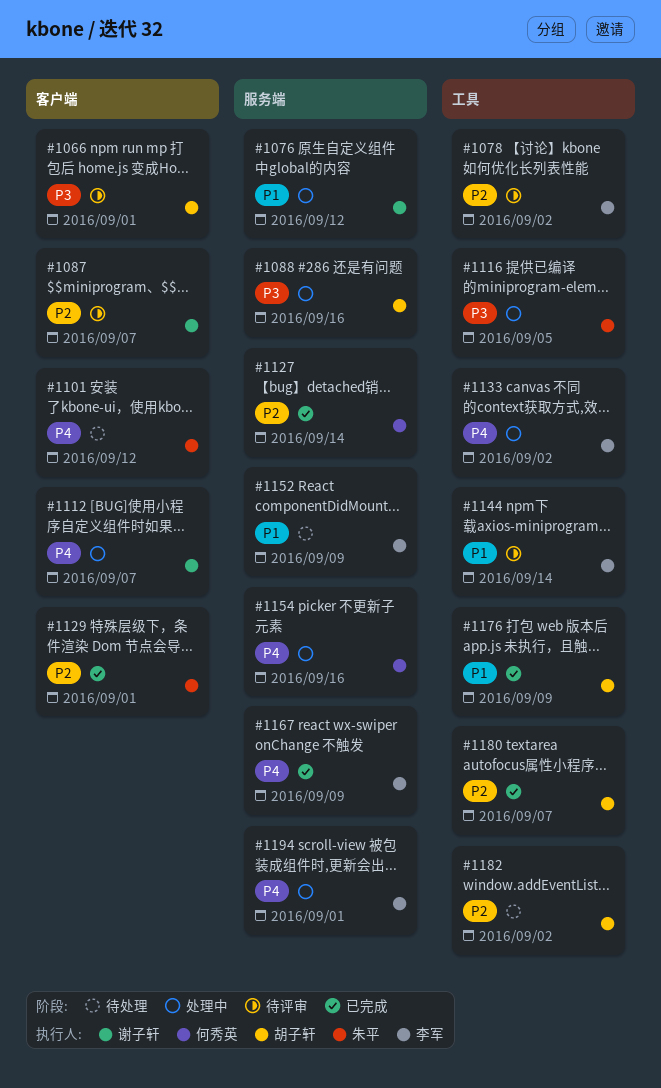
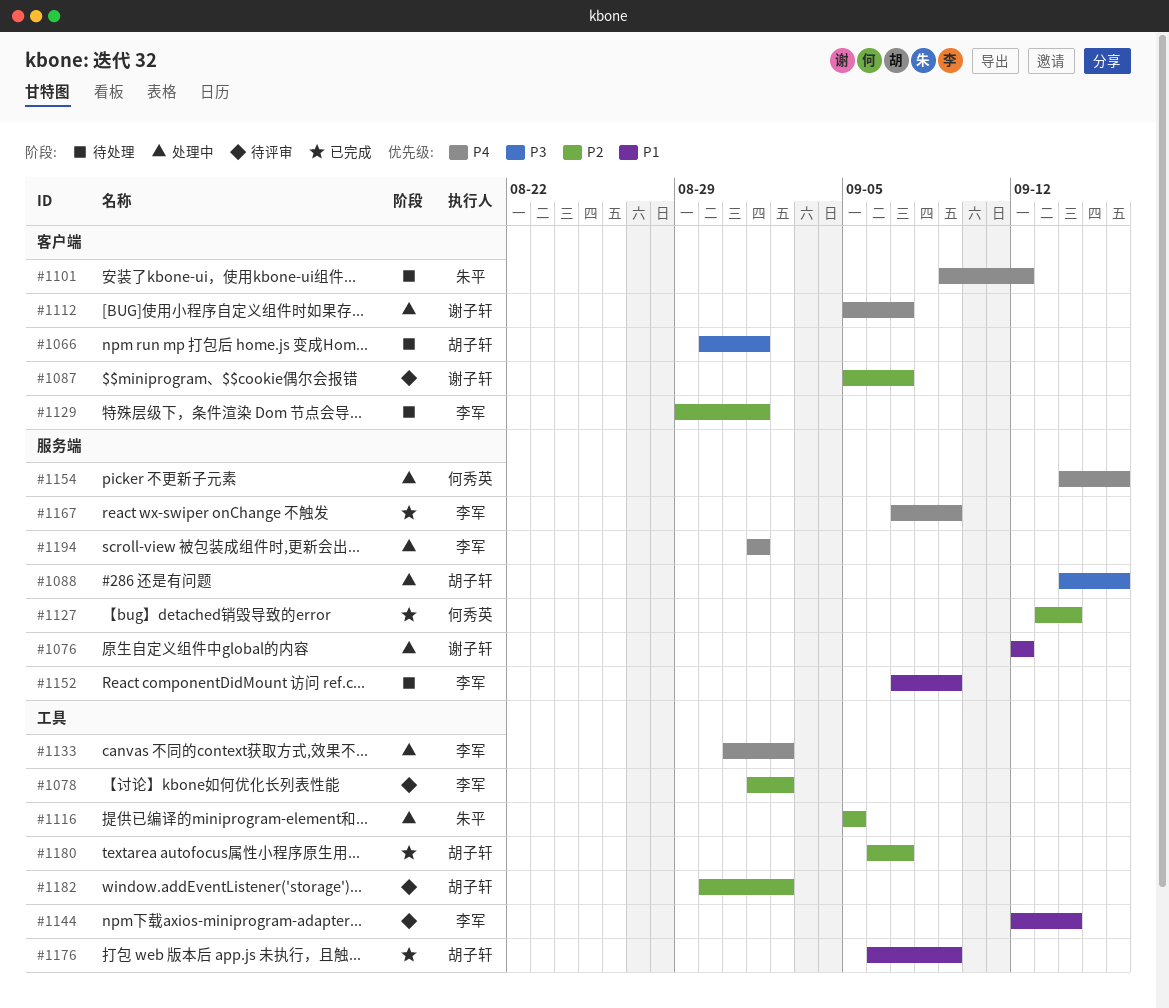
#1066, status: 待评审 -> 待处理
#1116, priority: P3 -> P2
#1129, status: 已完成 -> 待处理
#1129, owner: 朱平 -> 李军
#1182, status: 待处理 -> 待评审

